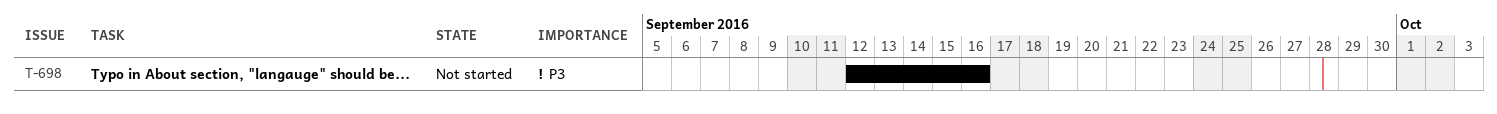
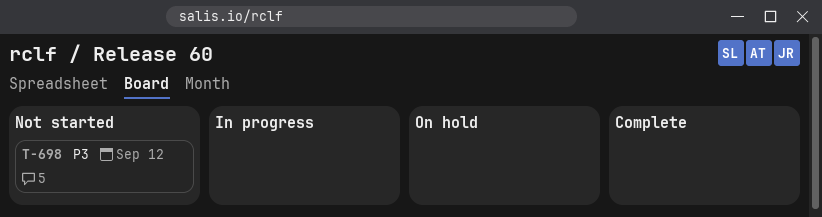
T-698, due: Sep 16 -> Sep 12

